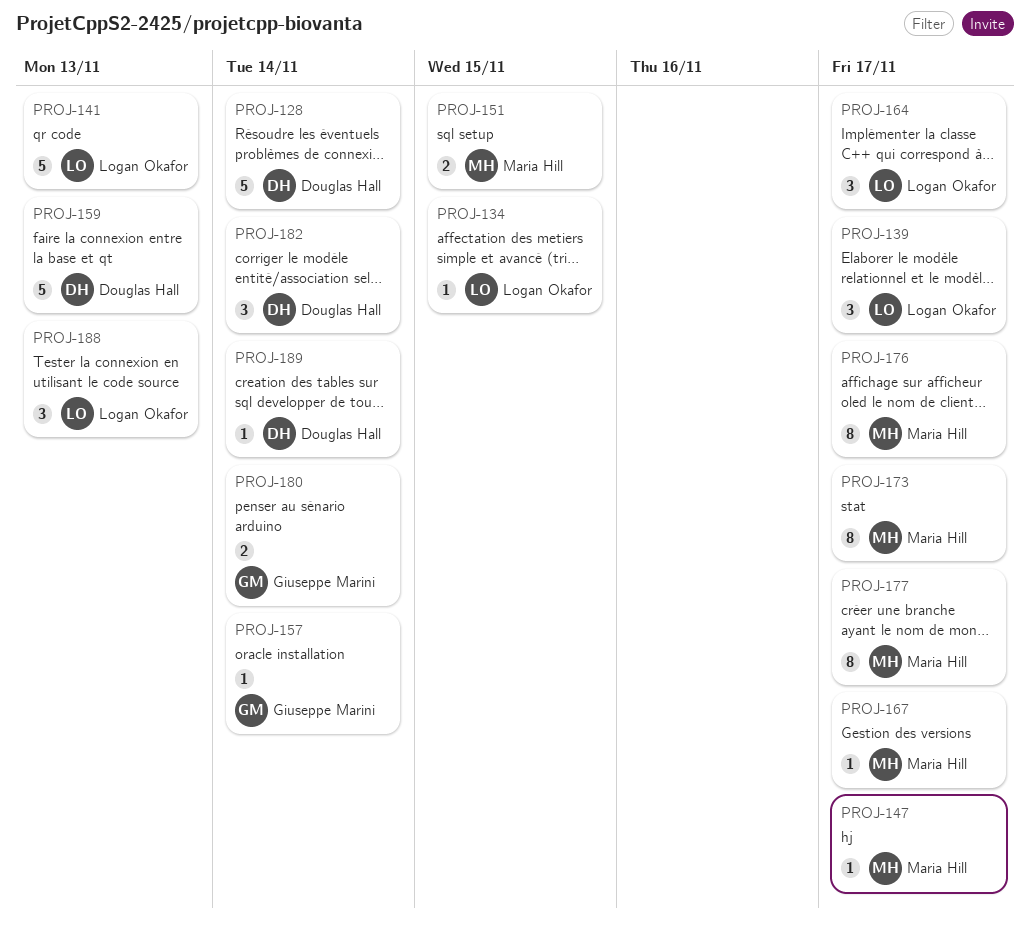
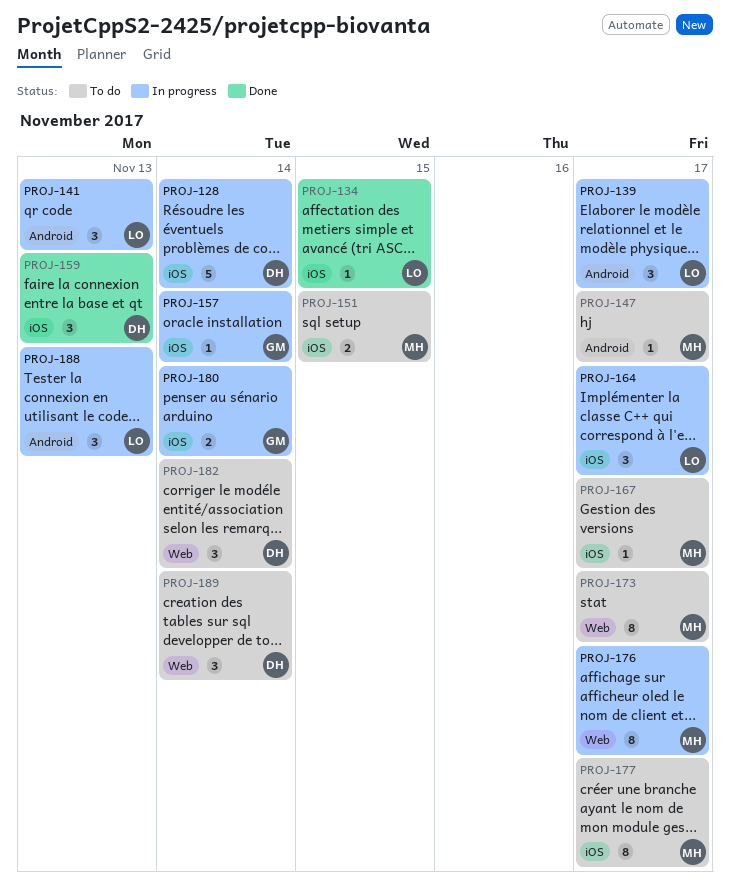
PROJ-141, estimate: 5 -> 3
PROJ-159, estimate: 5 -> 3
PROJ-189, estimate: 1 -> 3

